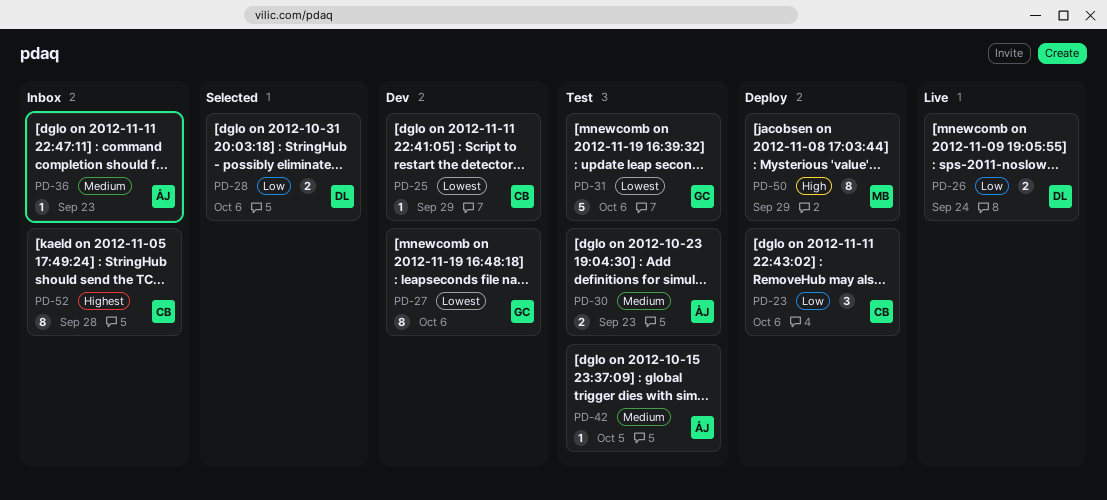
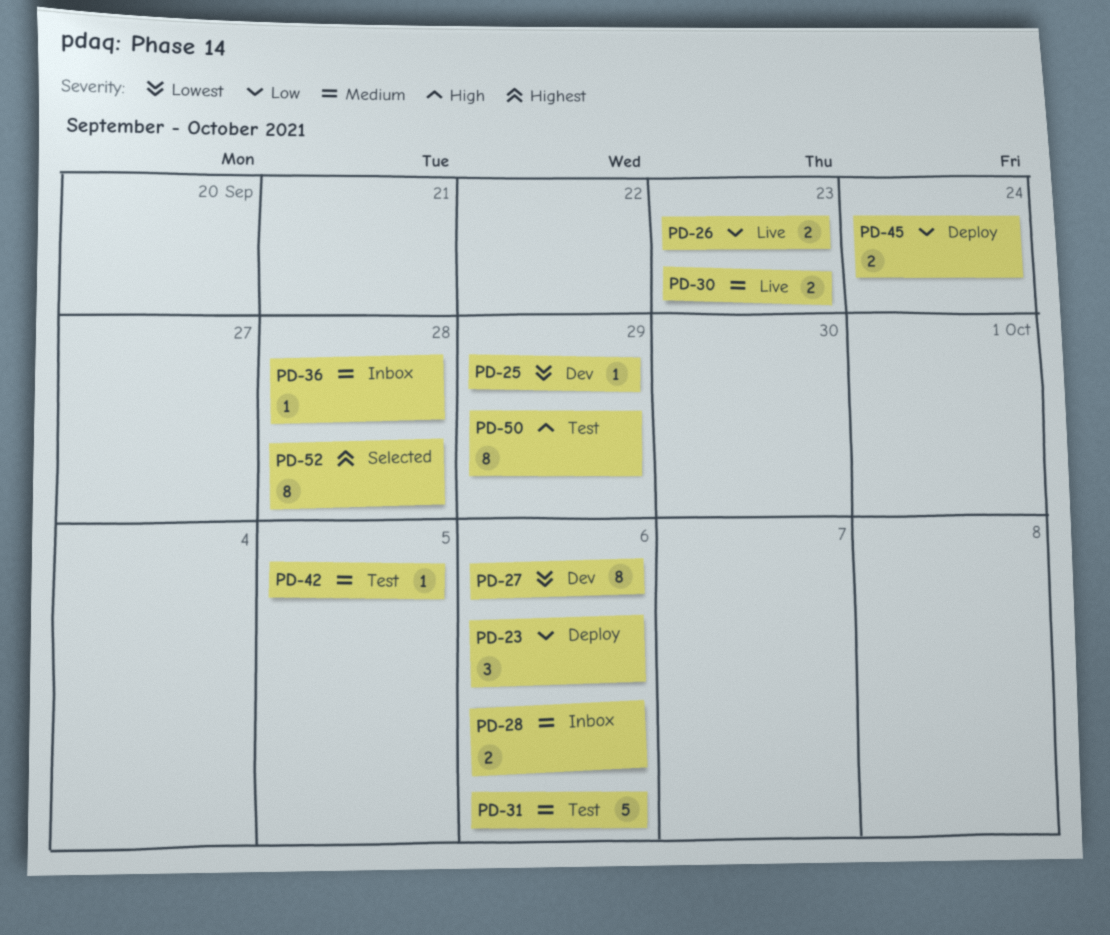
PD-26, due: Sep 24 -> Sep 23
PD-28, status: Selected -> Inbox
PD-28, priority: Low -> Medium
PD-30, status: Test -> Live
PD-31, priority: Lowest -> Medium
PD-36, due: Sep 23 -> Sep 28
PD-45: none -> present
PD-50, status: Deploy -> Test
PD-52, status: Inbox -> Selected

